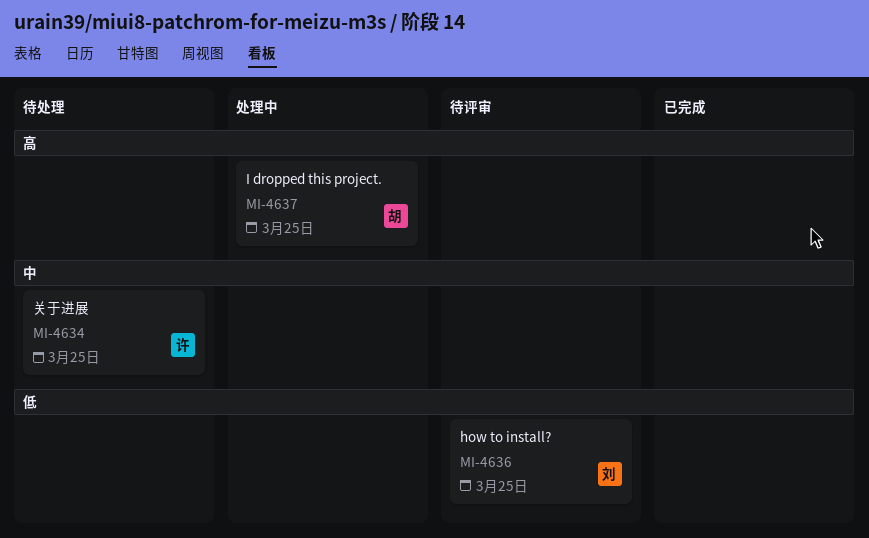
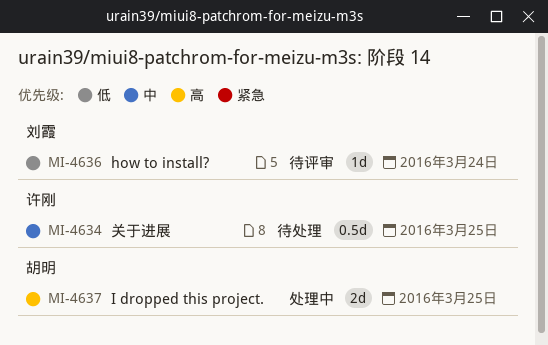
MI-4636, due: Mar 25 -> Mar 24

